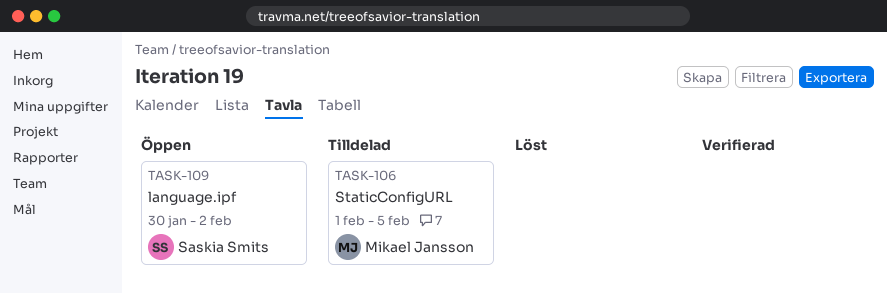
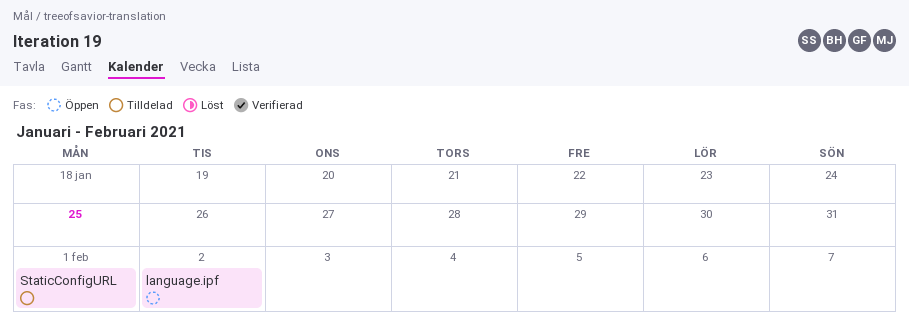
StaticConfigURL, due: Feb 5 -> Feb 1

